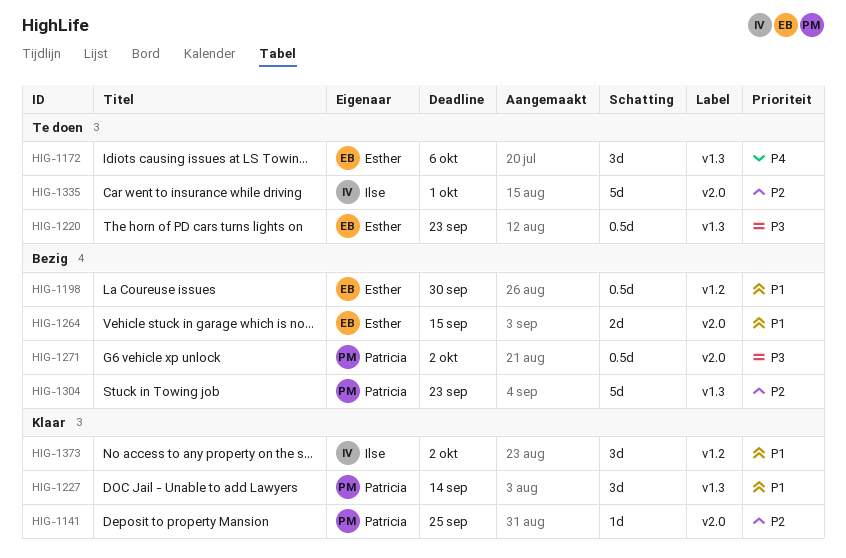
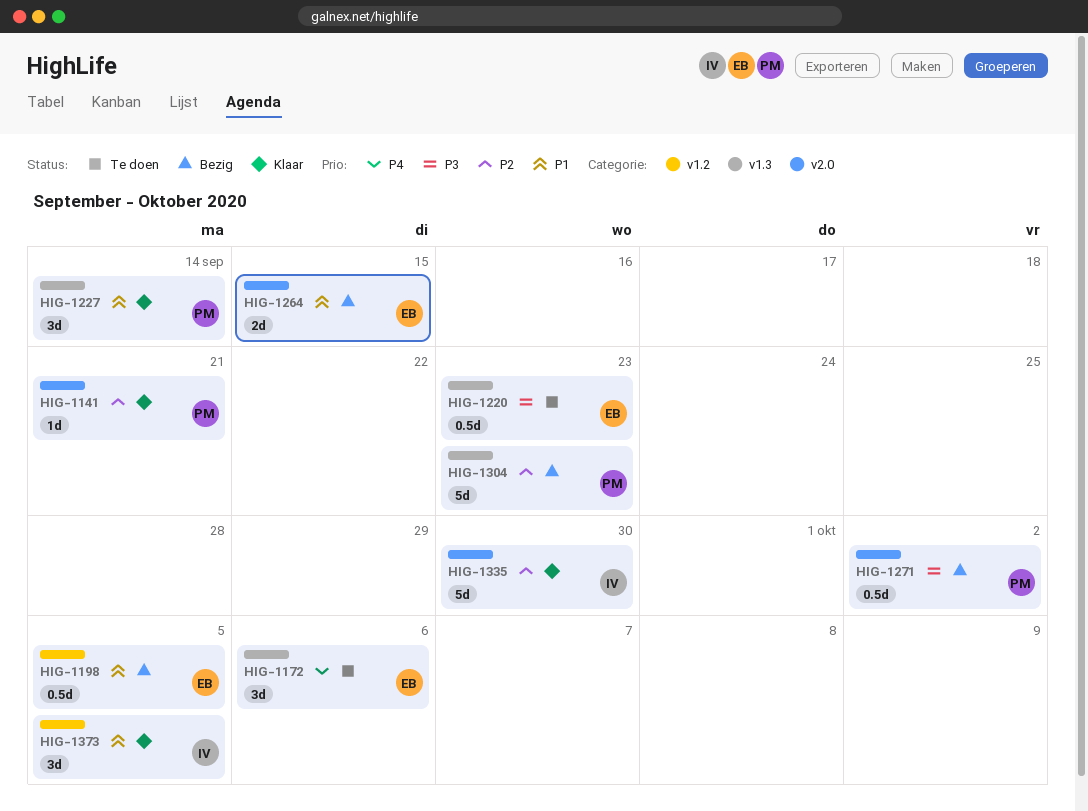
HIG-1141, due: Sep 25 -> Sep 21
HIG-1198, due: Sep 30 -> Oct 5
HIG-1335, status: Te doen -> Klaar
HIG-1335, due: Oct 1 -> Sep 30
HIG-1373, due: Oct 2 -> Oct 5

